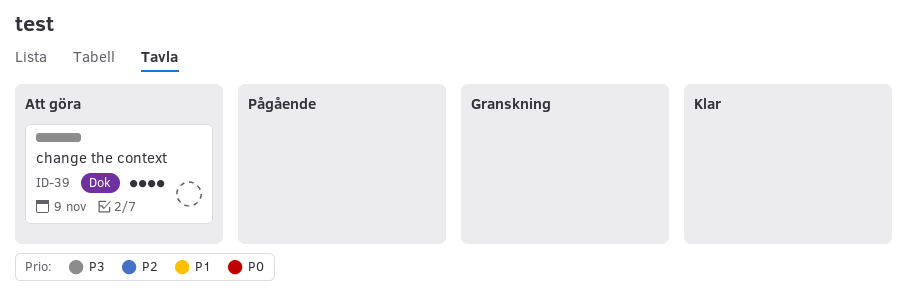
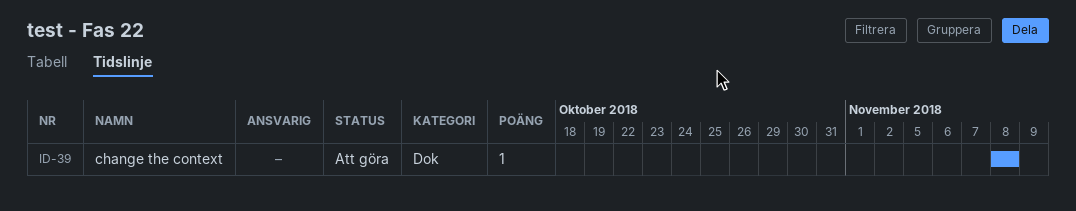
ID-39, estimate: 4 -> 1
ID-39, due: Nov 9 -> Nov 8

